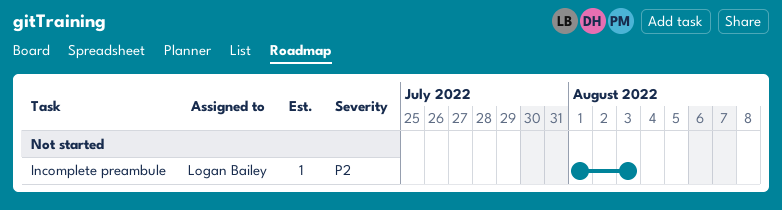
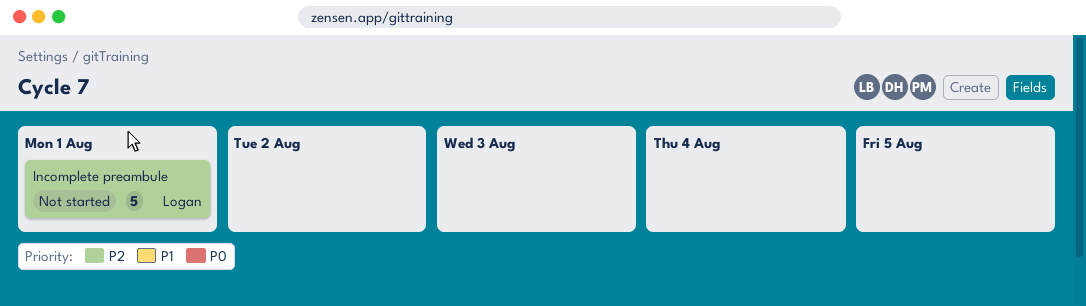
Incomplete preambule, estimate: 1 -> 5
Incomplete preambule, due: Aug 3 -> Aug 1

